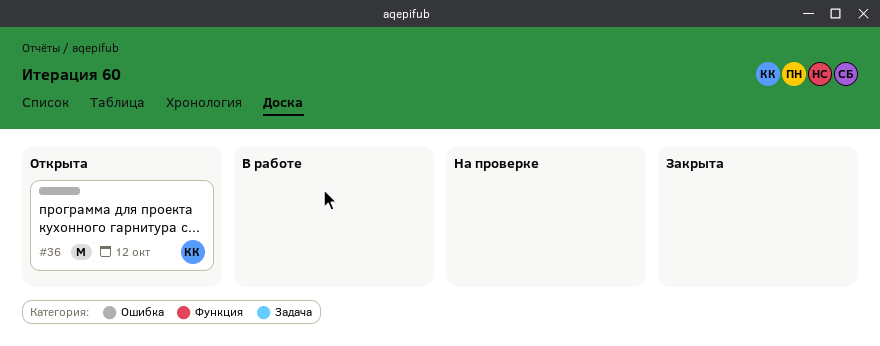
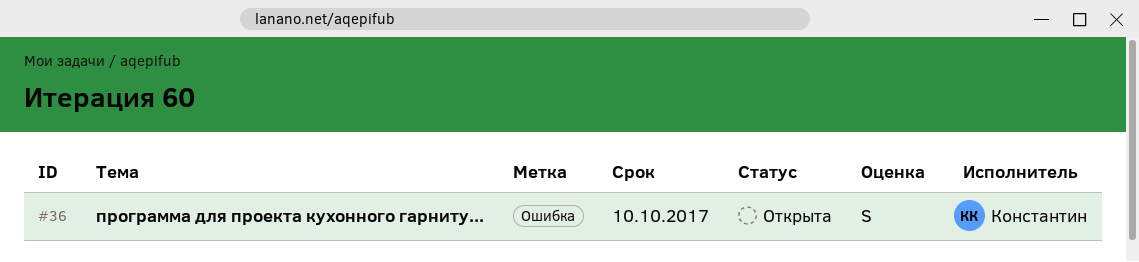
#36, estimate: M -> S
#36, due: Oct 12 -> Oct 10

